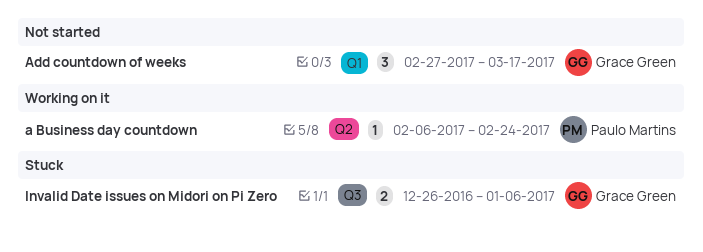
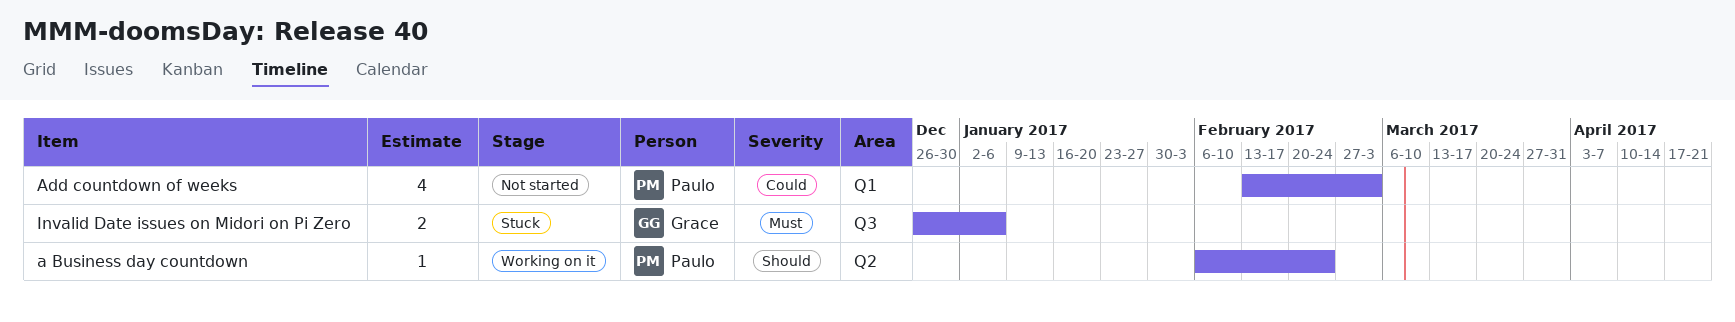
Add countdown of weeks, owner: Grace Green -> Paulo Martins
Add countdown of weeks, estimate: 3 -> 4
Add countdown of weeks, start: Feb 27 -> Feb 13
Add countdown of weeks, due: Mar 17 -> Mar 3

